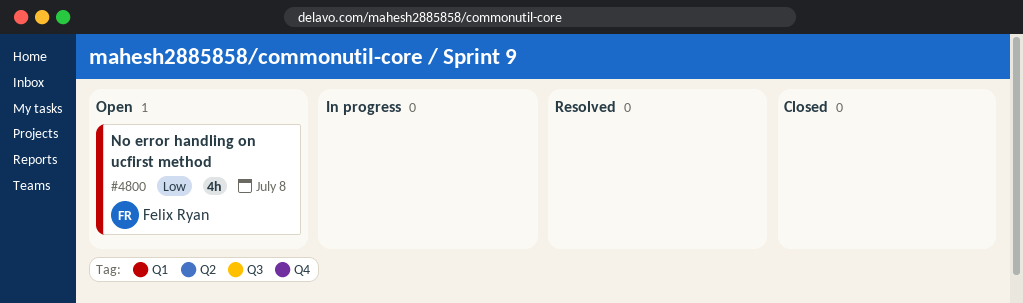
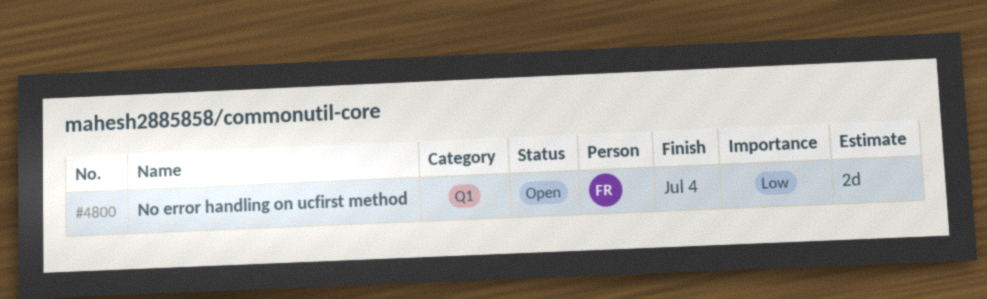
#4800, estimate: 4h -> 2d
#4800, due: Jul 8 -> Jul 4

